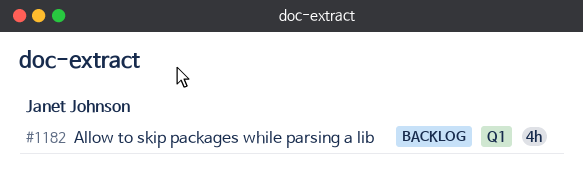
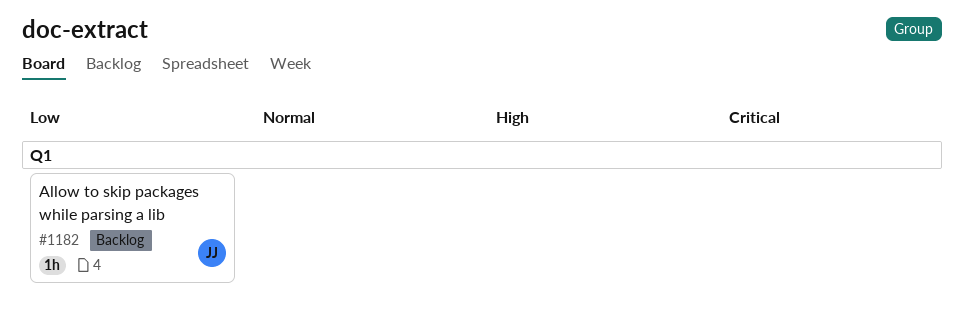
#1182, estimate: 4h -> 1h

